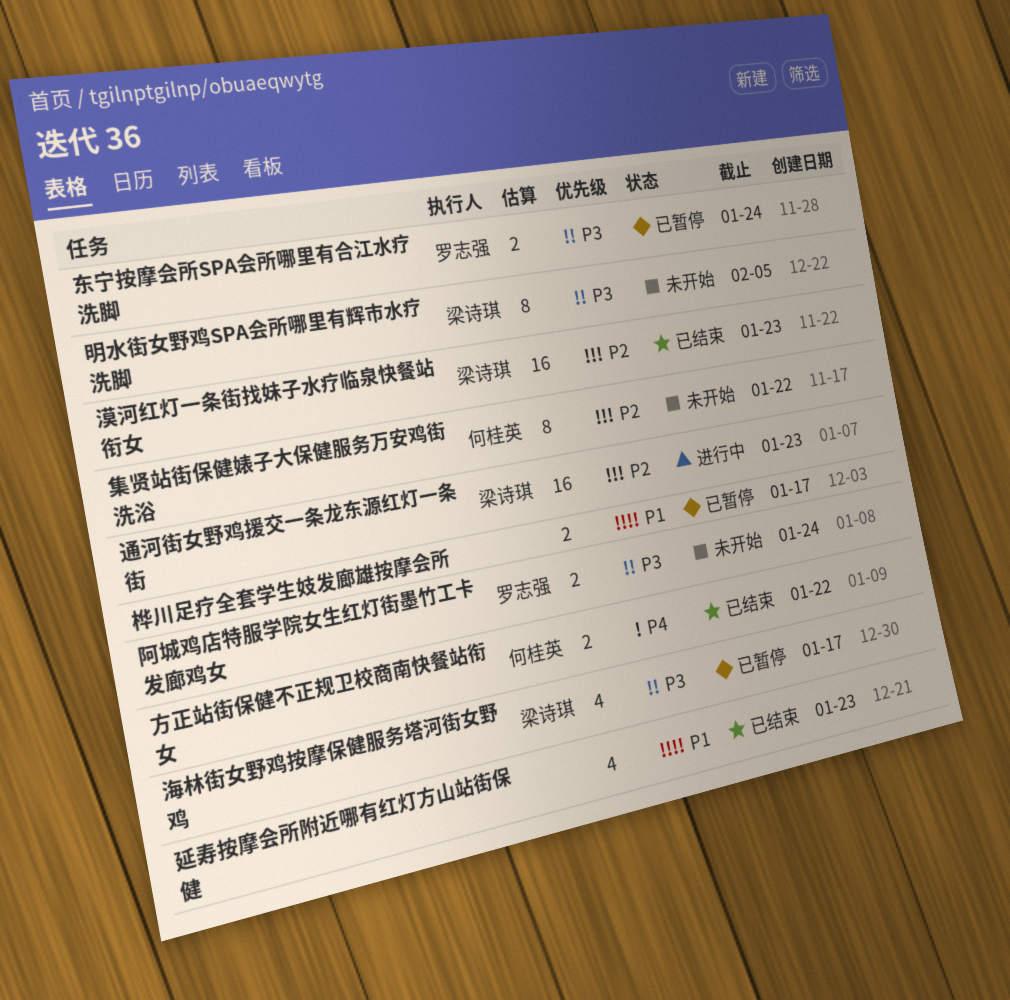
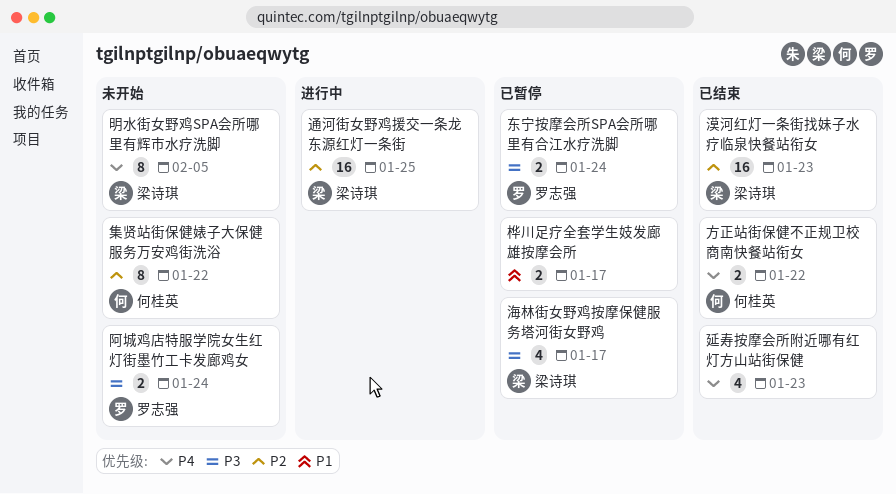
延寿按摩会所附近哪有红灯方山站街保健, priority: P1 -> P4
明水街女野鸡SPA会所哪里有辉市水疗洗脚, priority: P3 -> P4
通河街女野鸡援交一条龙东源红灯一条街, due: Jan 23 -> Jan 25

